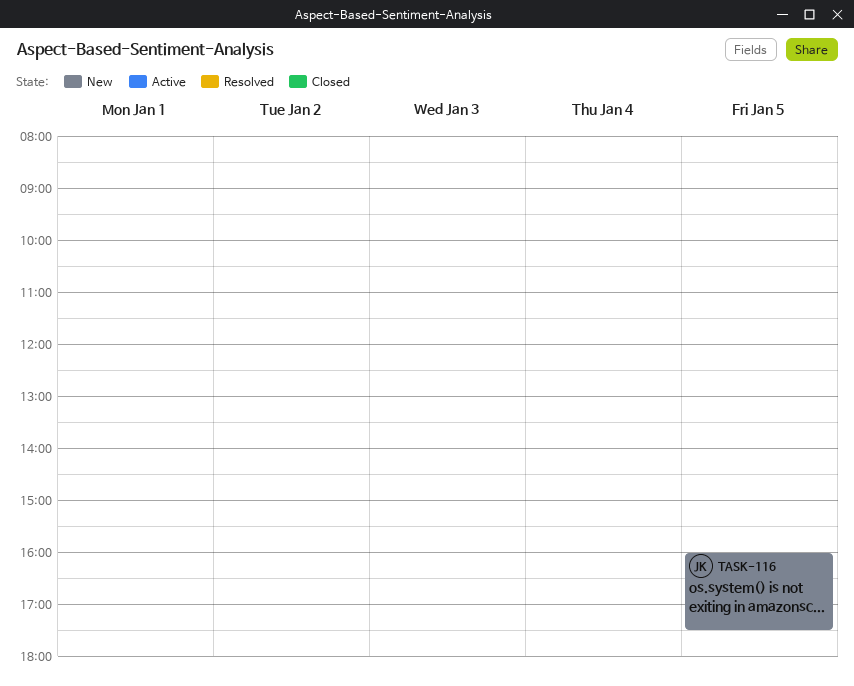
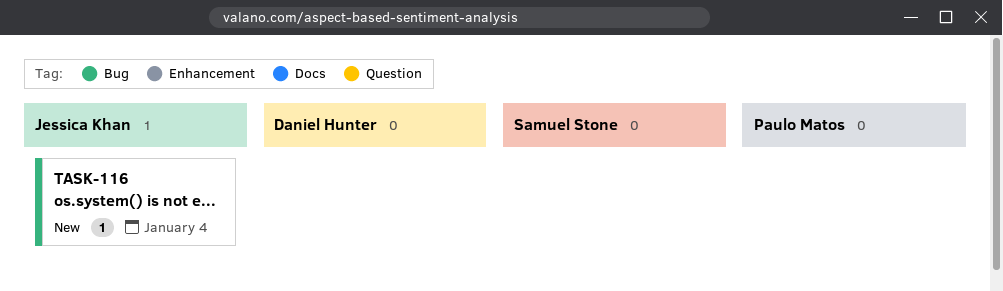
TASK-116, day: Jan 5 -> Jan 4

